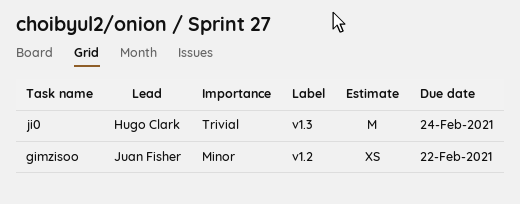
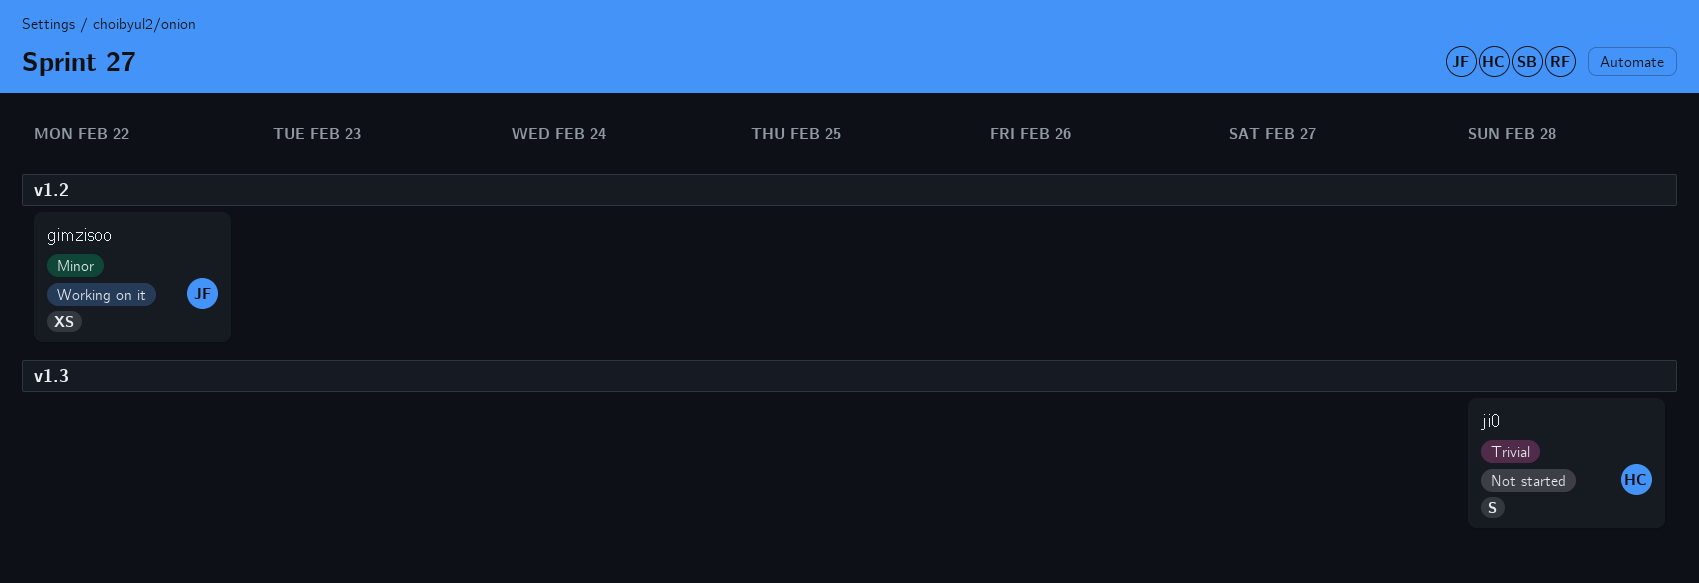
ji0, estimate: M -> S
ji0, due: Feb 24 -> Feb 28

